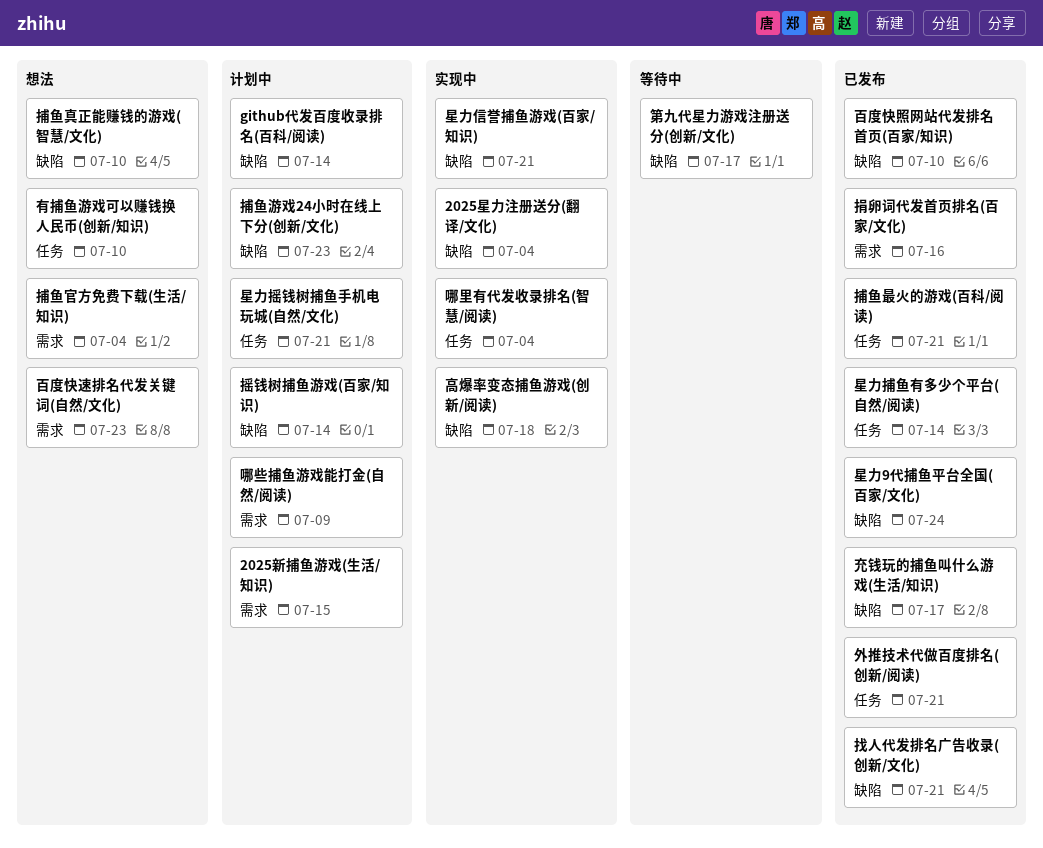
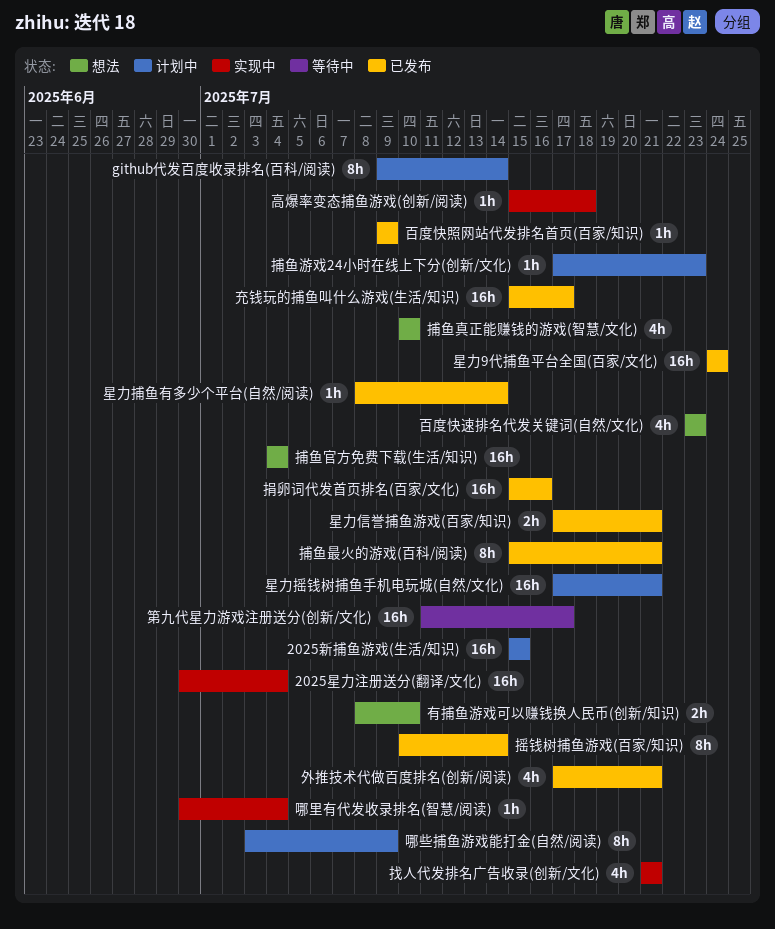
找人代发排名广告收录(创新/文化), status: 已发布 -> 实现中
摇钱树捕鱼游戏(百家/知识), status: 计划中 -> 已发布
星力信誉捕鱼游戏(百家/知识), status: 实现中 -> 已发布
百度快照网站代发排名首页(百家/知识), due: Jul 10 -> Jul 9

